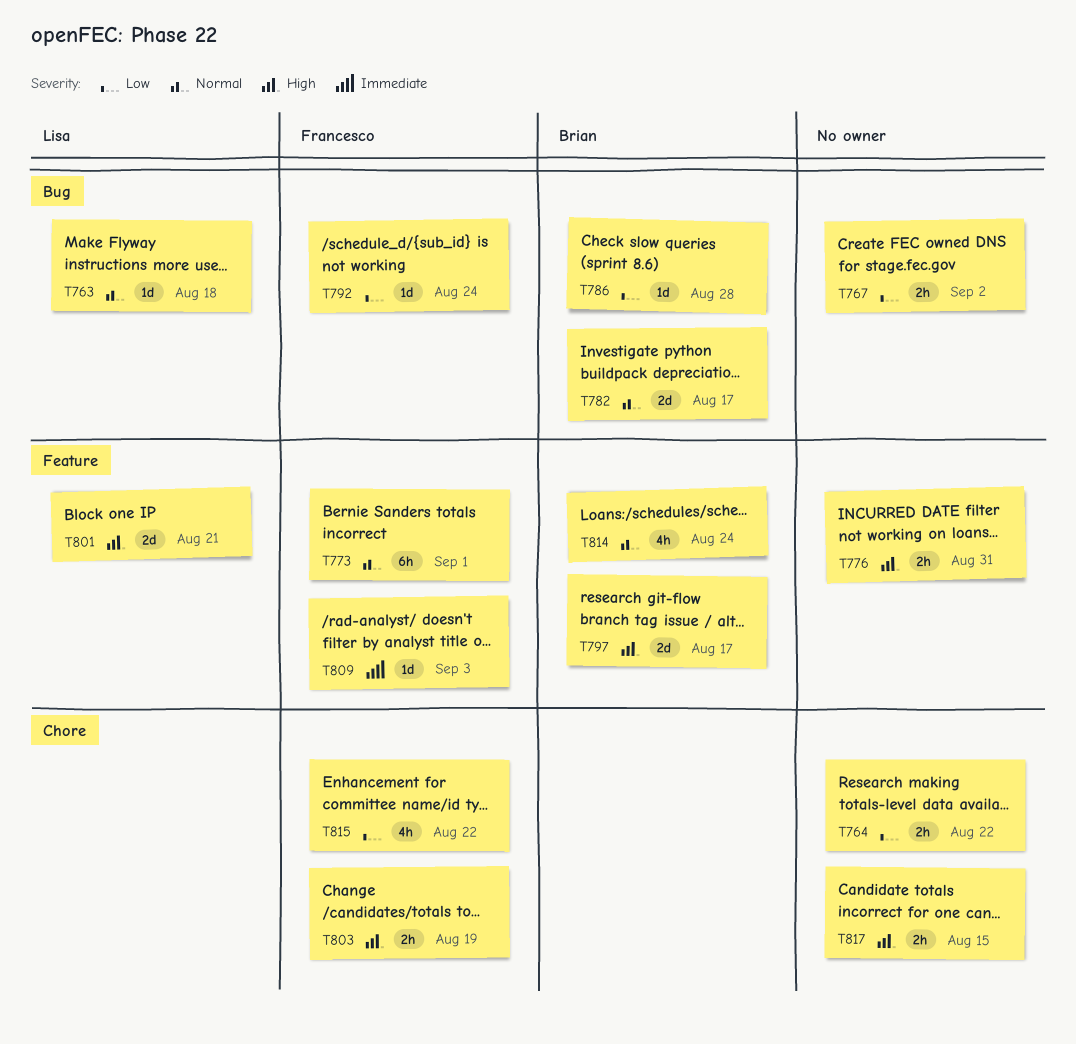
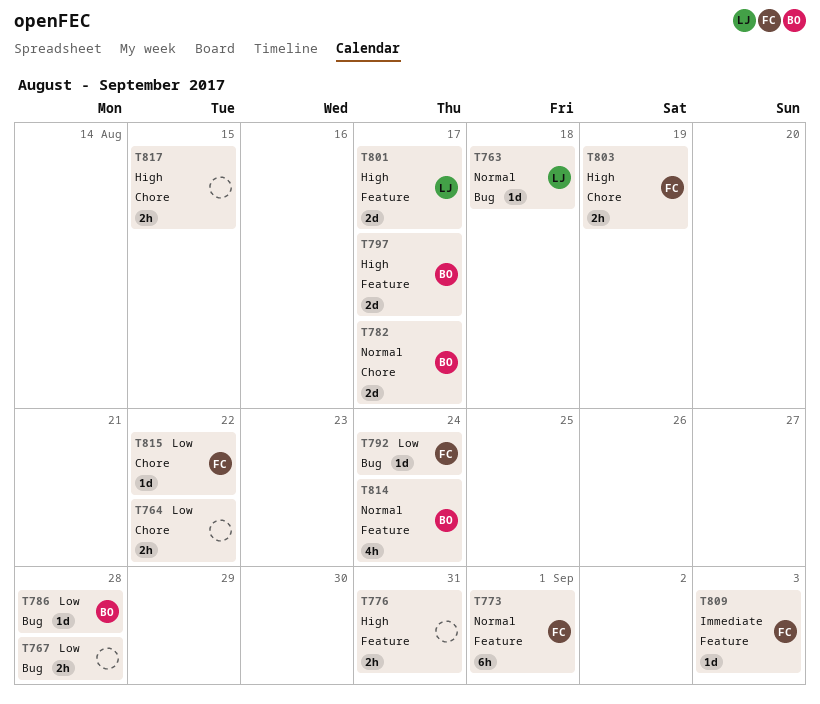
T767, due: Sep 2 -> Aug 28
T782, label: Bug -> Chore
T801, due: Aug 21 -> Aug 17
T815, estimate: 4h -> 1d

